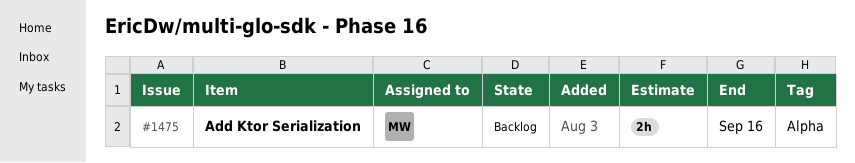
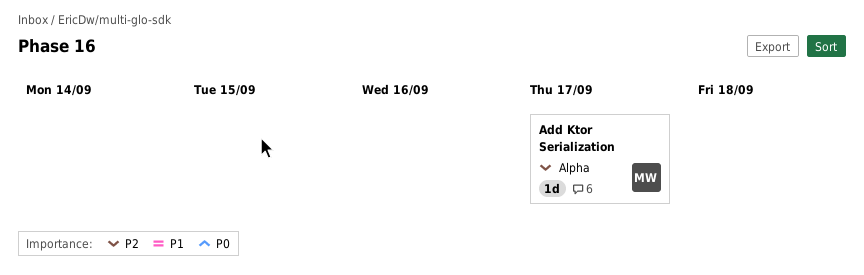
Add Ktor Serialization, estimate: 2h -> 1d
Add Ktor Serialization, due: Sep 16 -> Sep 17

